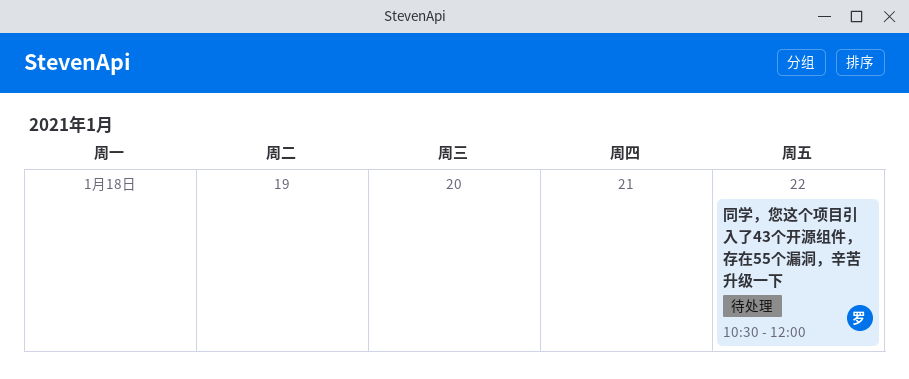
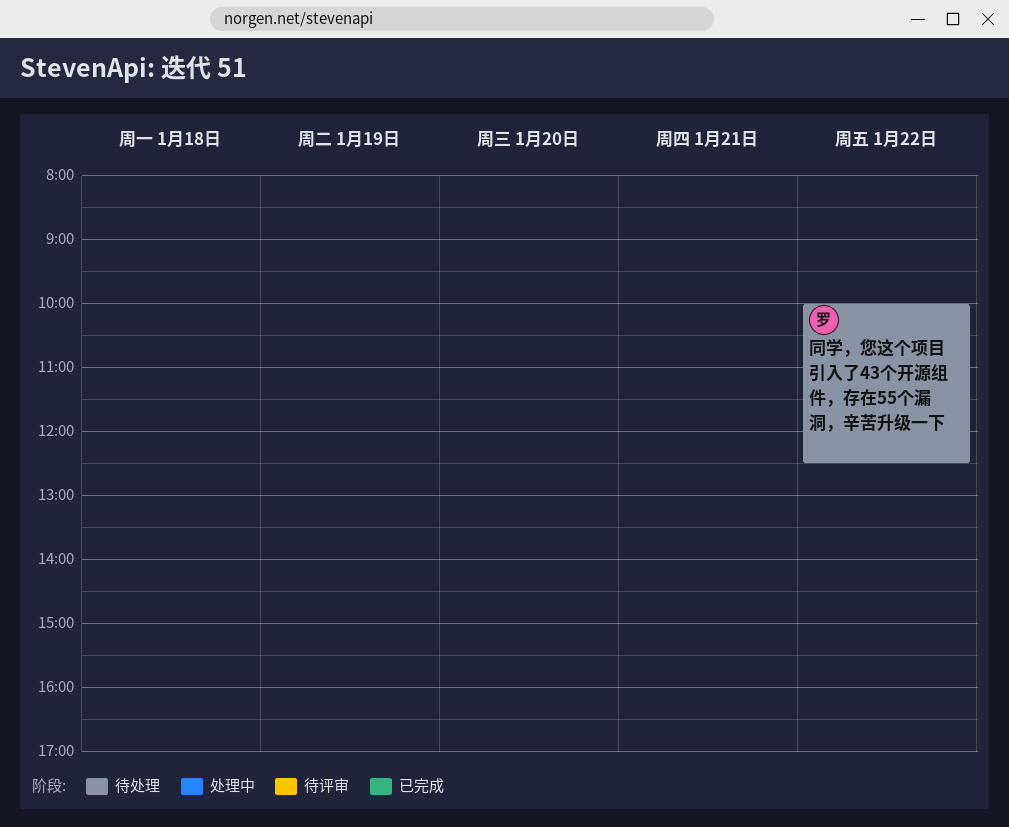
同学，您这个项目引入了43个开源组件，存在55个漏洞，辛苦升级一下, begins: 10:30 -> 10:00
同学，您这个项目引入了43个开源组件，存在55个漏洞，辛苦升级一下, ends: 12:00 -> 12:30

